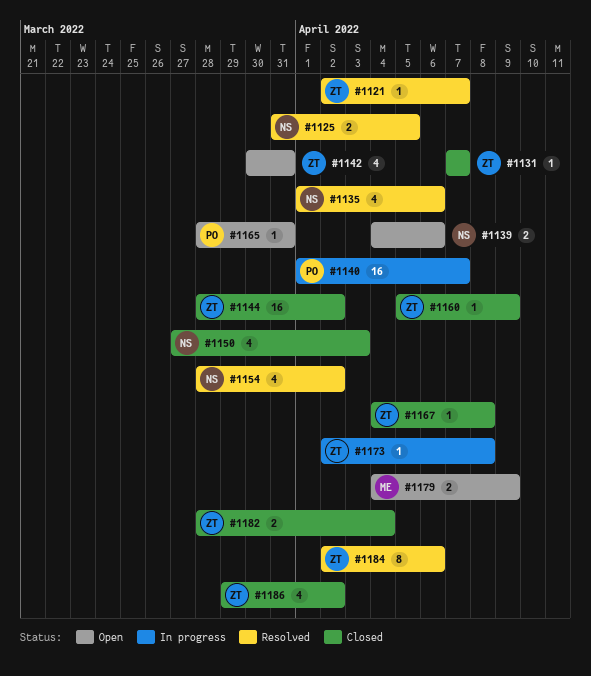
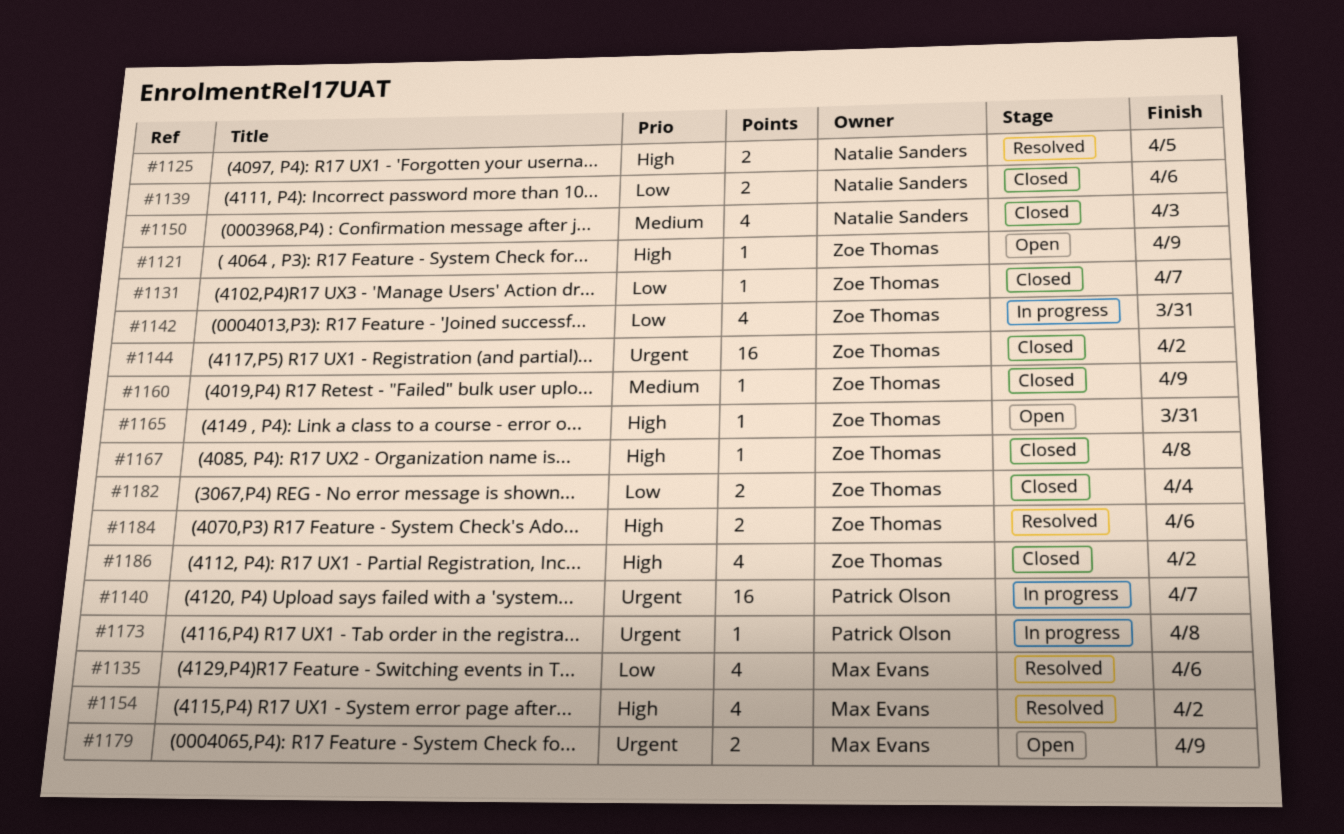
#1121, status: Resolved -> Open
#1121, due: Apr 7 -> Apr 9
#1135, owner: Natalie Sanders -> Max Evans
#1139, status: Open -> Closed
#1142, status: Open -> In progress
#1154, owner: Natalie Sanders -> Max Evans
#1165, owner: Patrick Olson -> Zoe Thomas
#1173, owner: Zoe Thomas -> Patrick Olson
#1184, estimate: 8 -> 2

